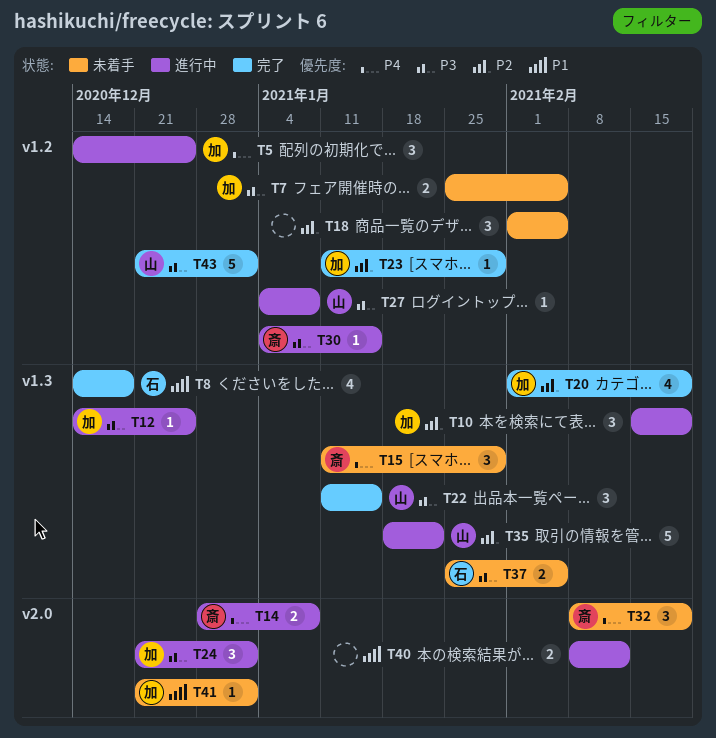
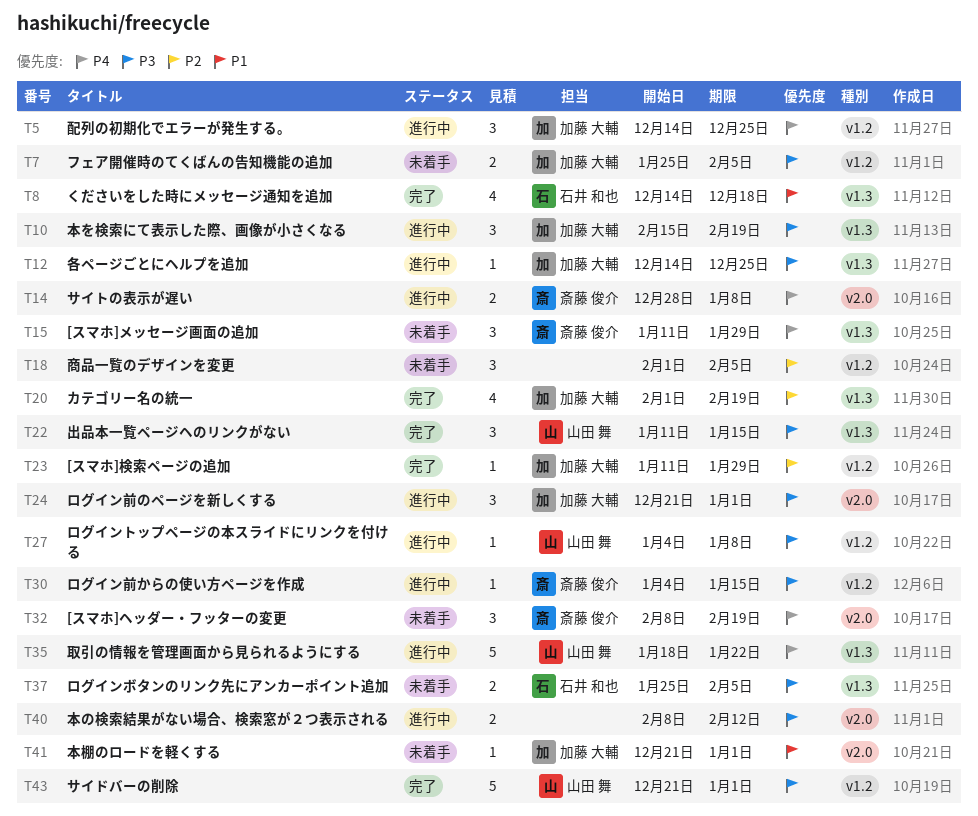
T10, priority: P2 -> P3
T35, priority: P2 -> P4
T40, priority: P1 -> P3

